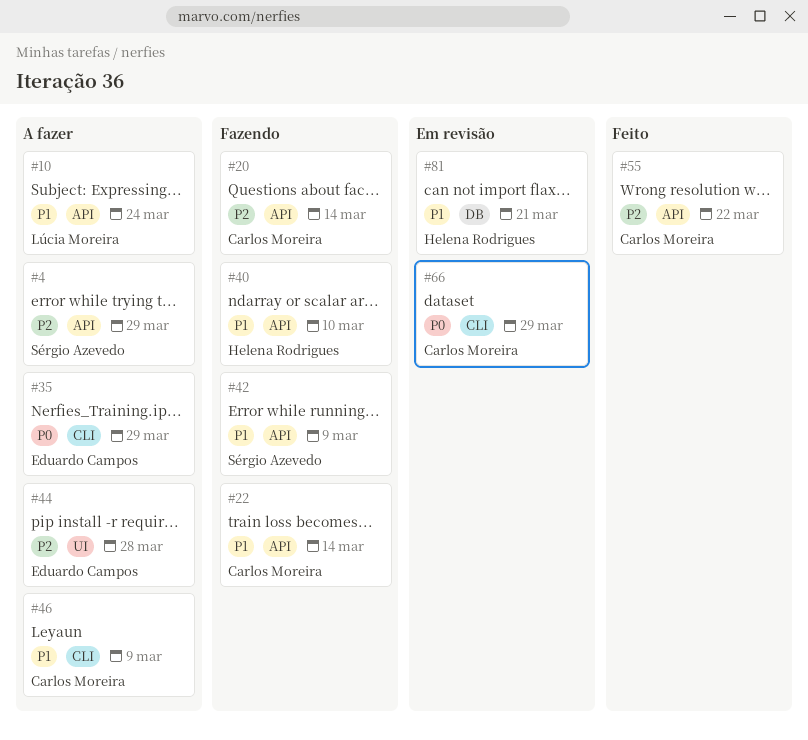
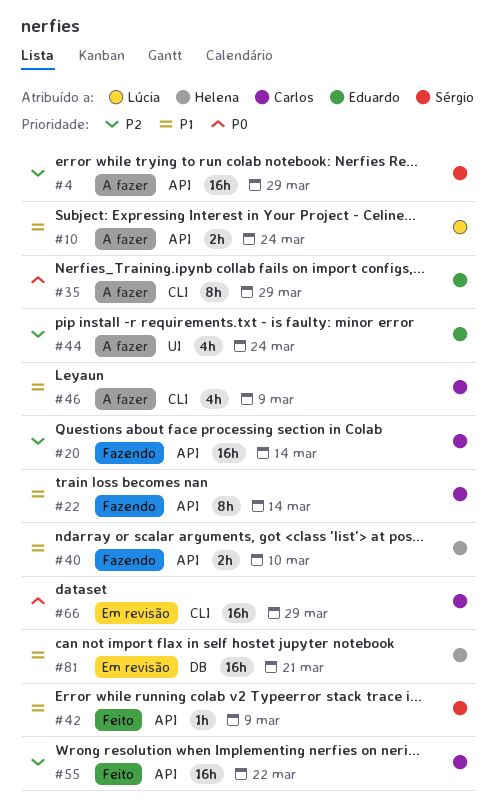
#42, status: Fazendo -> Feito
#44, due: Mar 28 -> Mar 24

